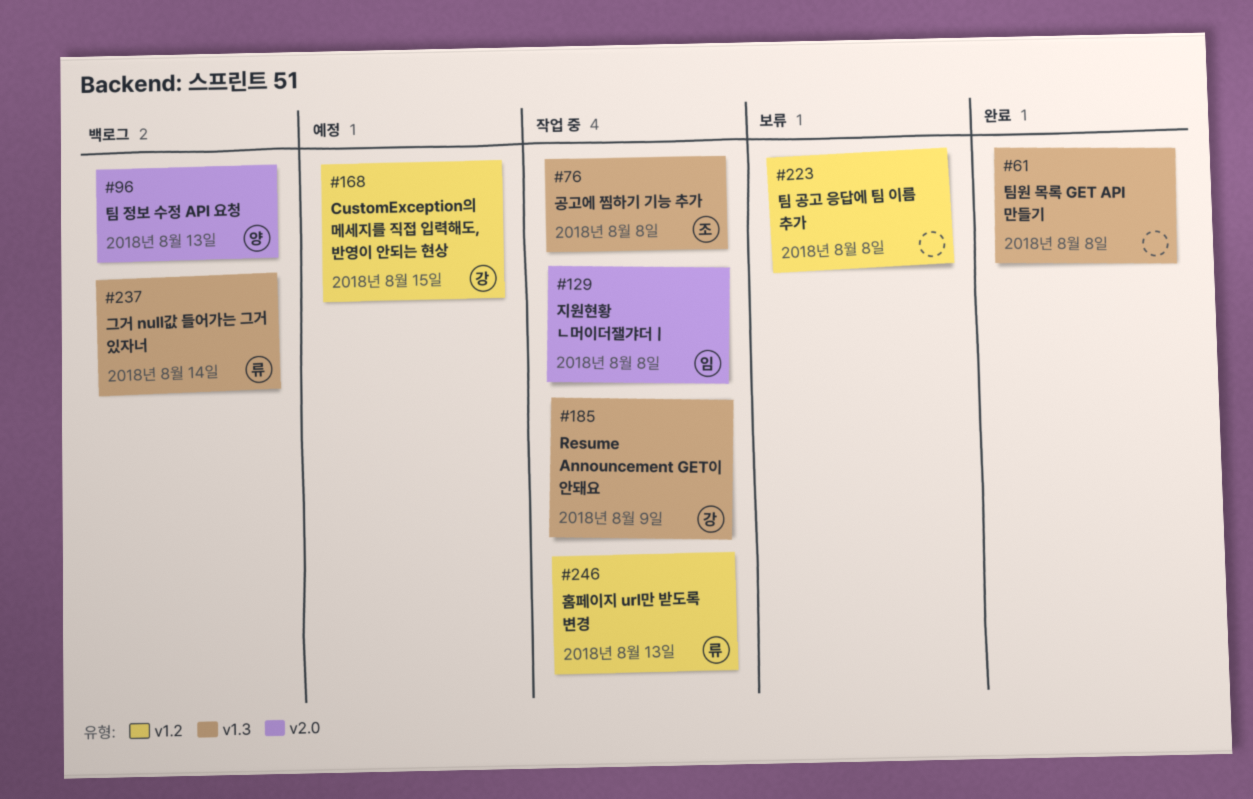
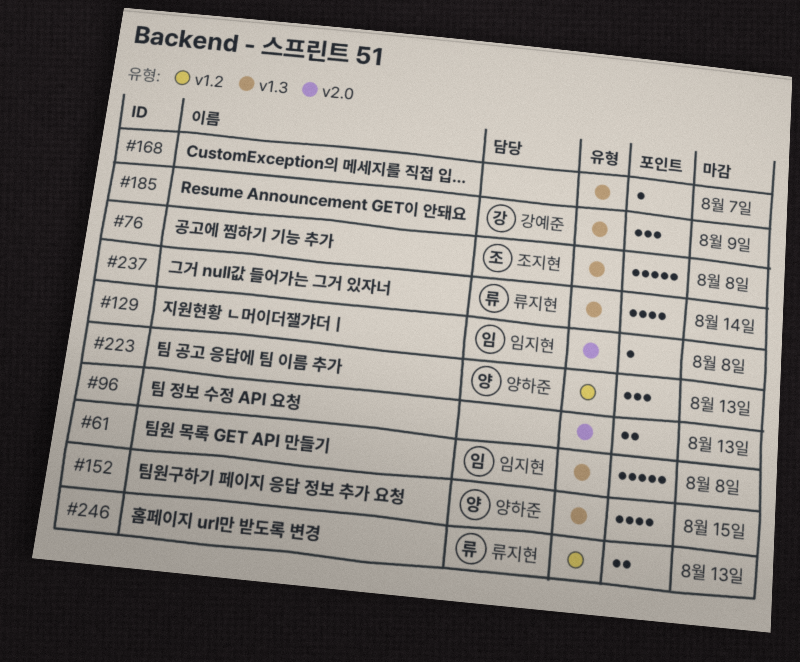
#61, owner: none -> 임지현
#96, owner: 양하준 -> none
#152: none -> present
#168, owner: 강예준 -> none
#168, label: v1.2 -> v1.3
#168, due: Aug 15 -> Aug 7
#223, owner: none -> 양하준
#223, due: Aug 8 -> Aug 13

